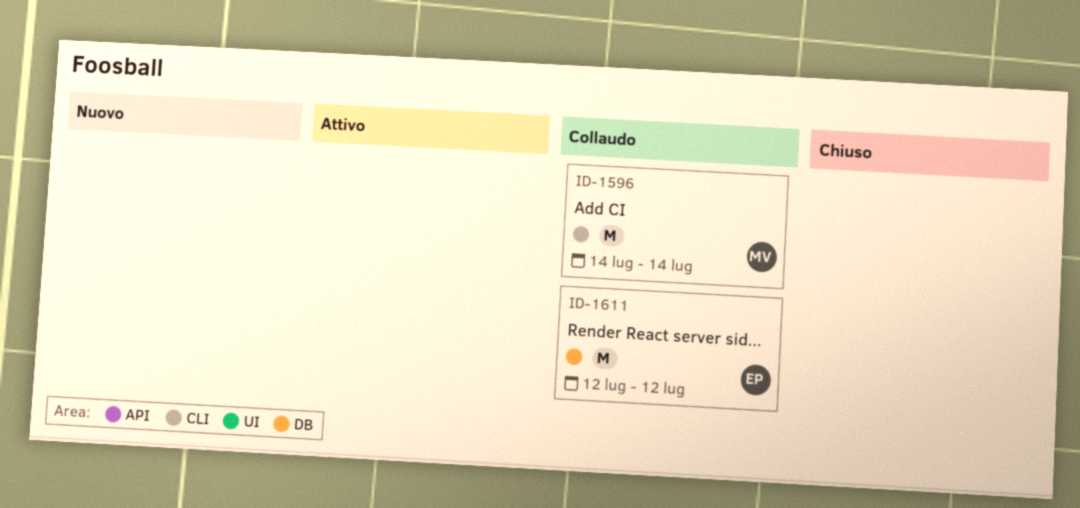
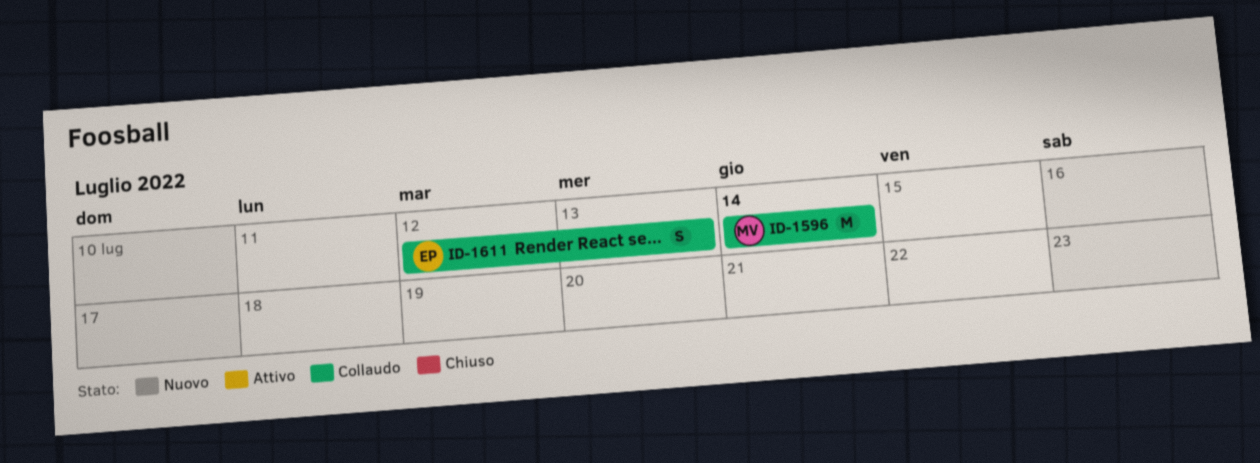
ID-1611, estimate: M -> S
ID-1611, due: Jul 12 -> Jul 13

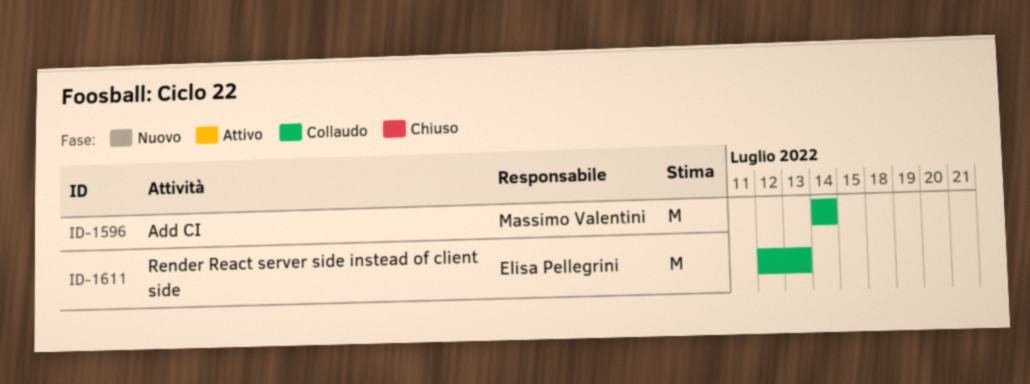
ID-1611, estimate: S -> M

